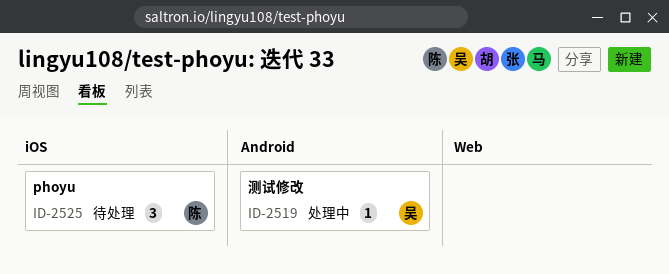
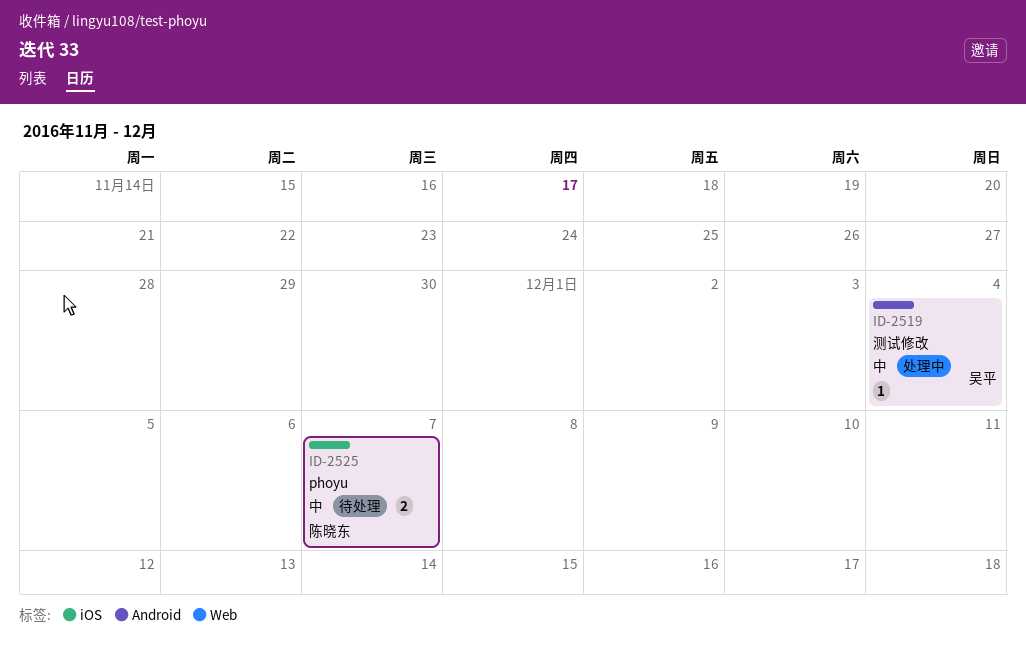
ID-2525, estimate: 3 -> 2

